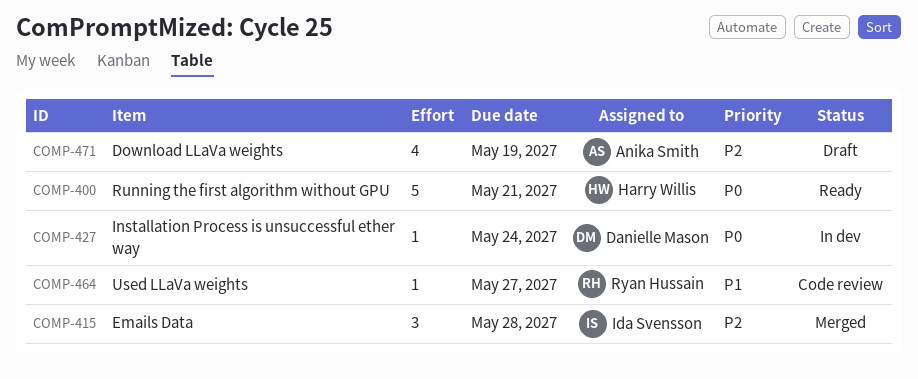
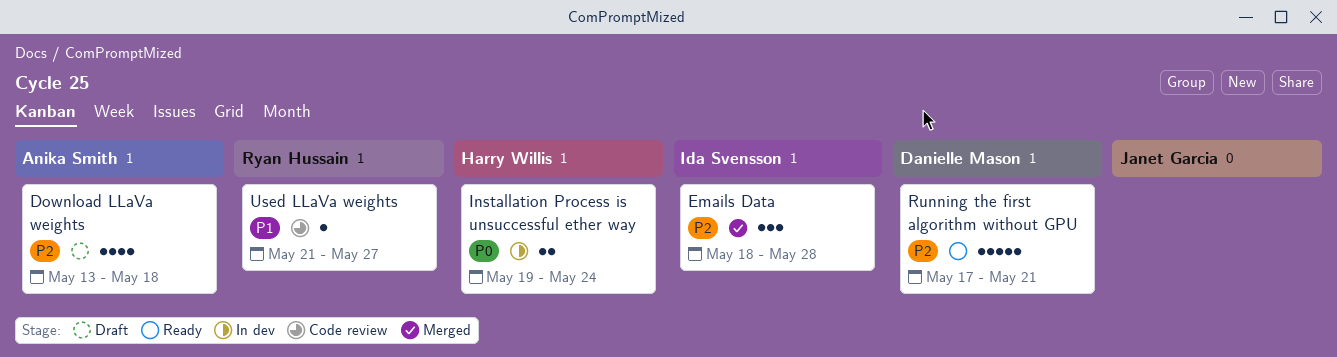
Download LLaVa weights, due: May 19 -> May 18
Installation Process is unsuccessful ether way, owner: Danielle Mason -> Harry Willis
Installation Process is unsuccessful ether way, estimate: 1 -> 2
Running the first algorithm without GPU, owner: Harry Willis -> Danielle Mason
Running the first algorithm without GPU, priority: P0 -> P2

